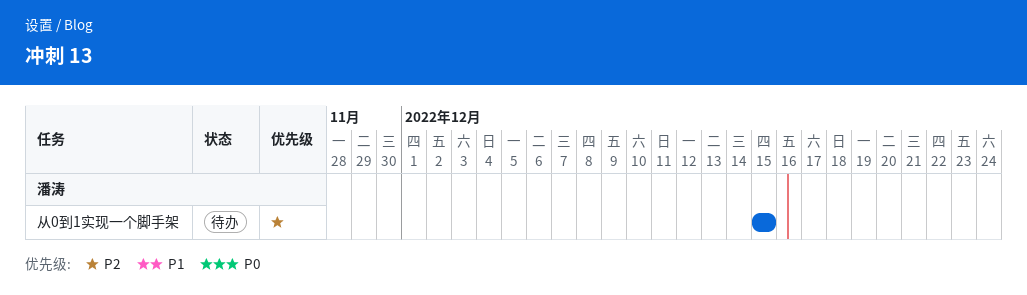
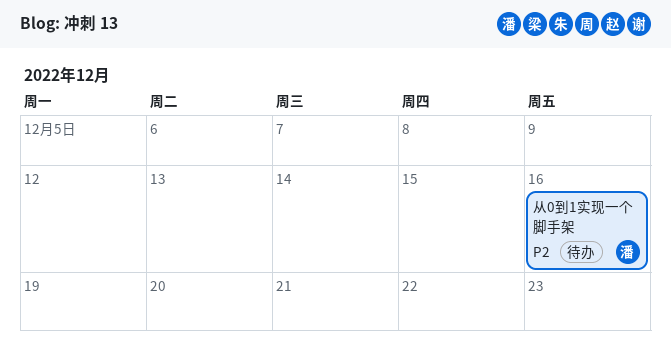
从0到1实现一个脚手架, due: Dec 15 -> Dec 16

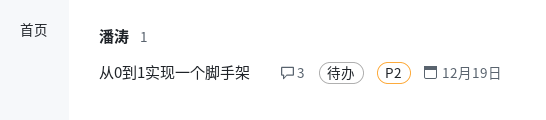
从0到1实现一个脚手架, due: Dec 16 -> Dec 19

